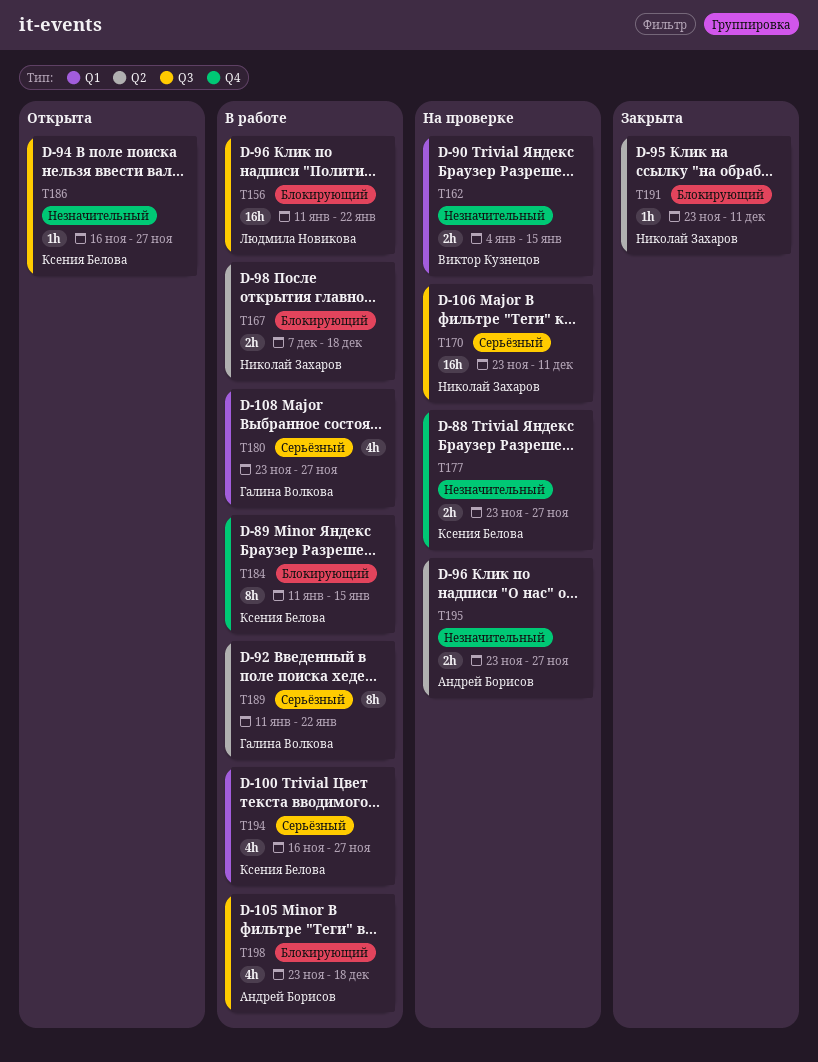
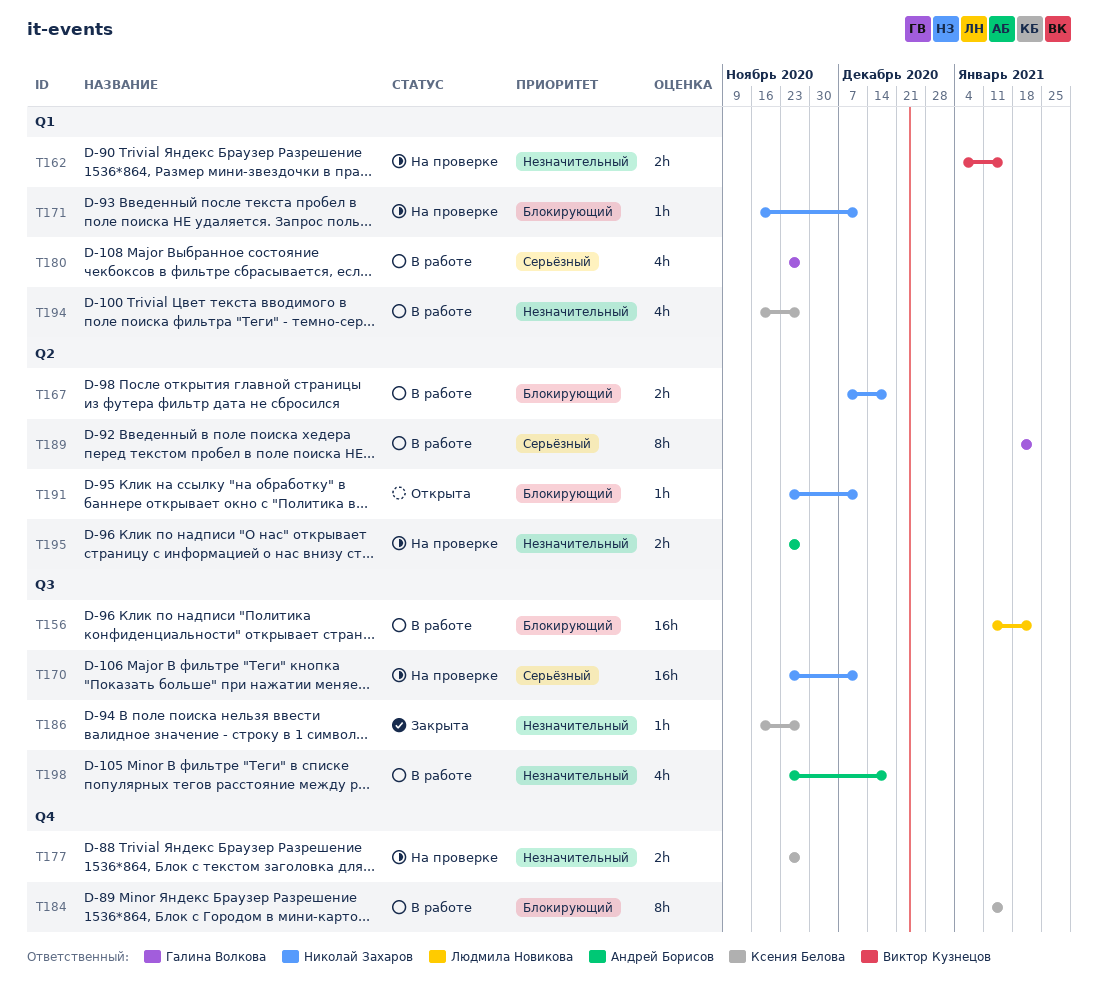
T171: none -> present
T186, status: Открыта -> Закрыта
T189, start: Jan 11 -> Jan 18
T191, status: Закрыта -> Открыта
T194, priority: Серьёзный -> Незначительный
T198, priority: Блокирующий -> Незначительный

